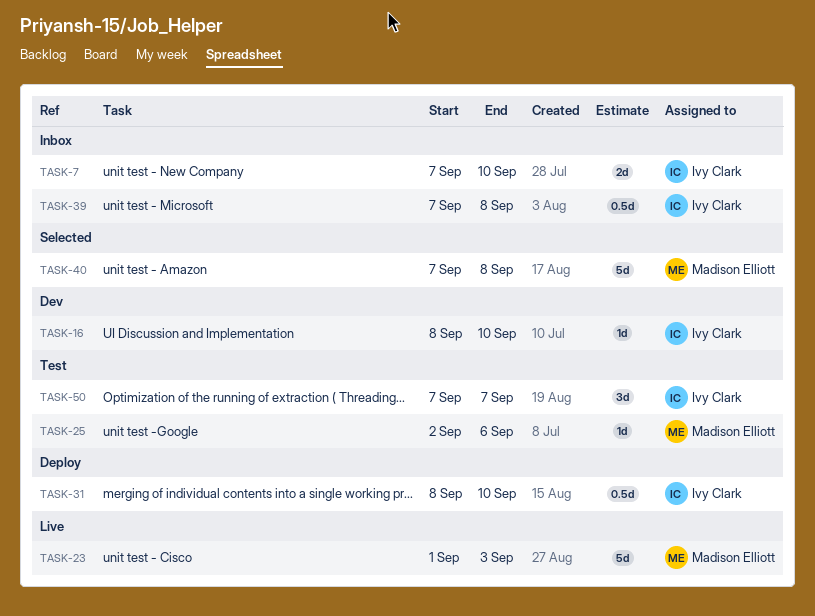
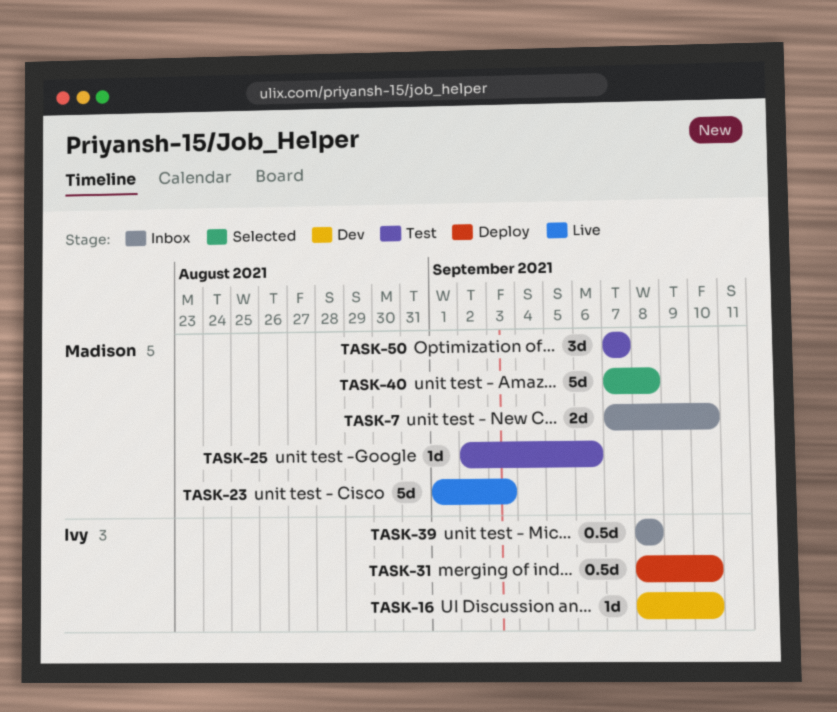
TASK-7, owner: Ivy Clark -> Madison Elliott
TASK-39, start: Sep 7 -> Sep 8
TASK-50, owner: Ivy Clark -> Madison Elliott

